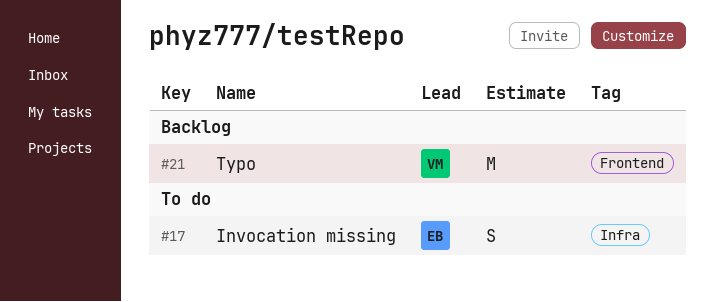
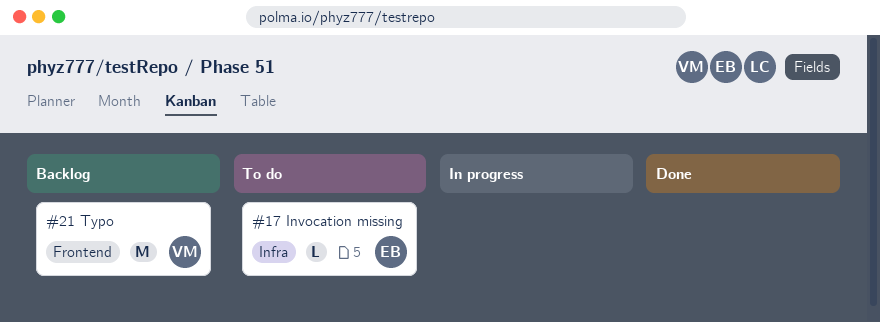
#17, estimate: S -> L

